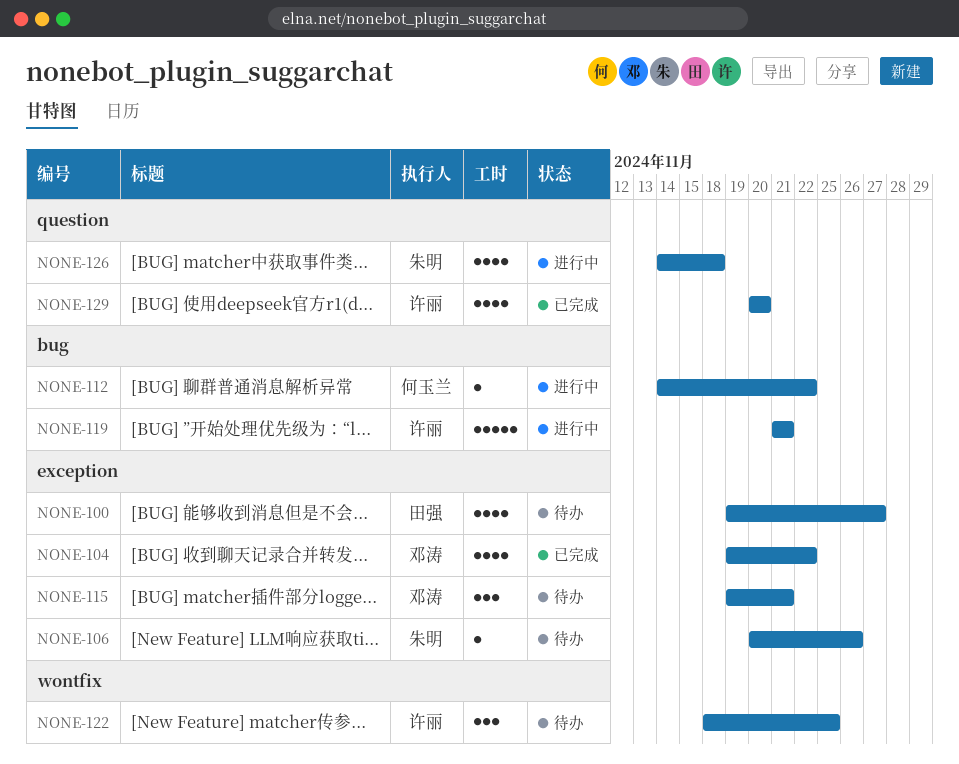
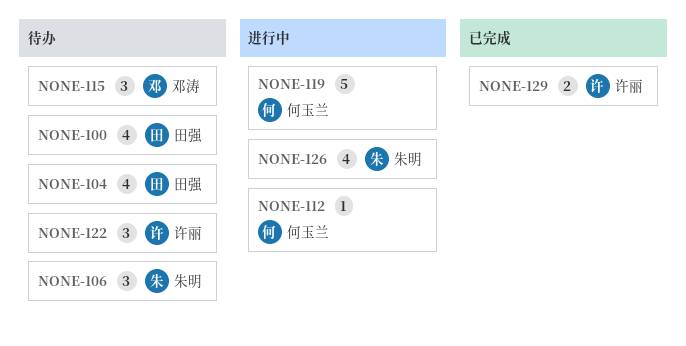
NONE-104, status: 已完成 -> 待办
NONE-104, owner: 邓涛 -> 田强
NONE-106, estimate: 1 -> 3
NONE-119, owner: 许丽 -> 何玉兰
NONE-129, estimate: 4 -> 2

